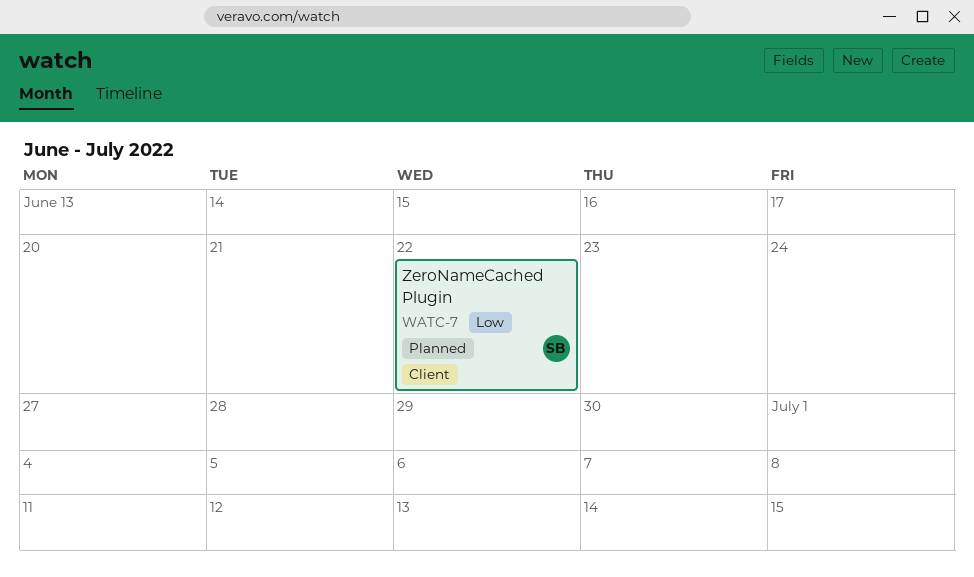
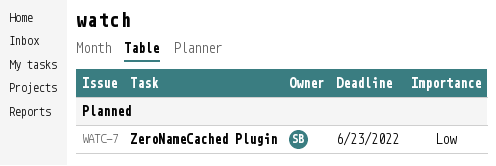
WATC-7, due: Jun 22 -> Jun 23

